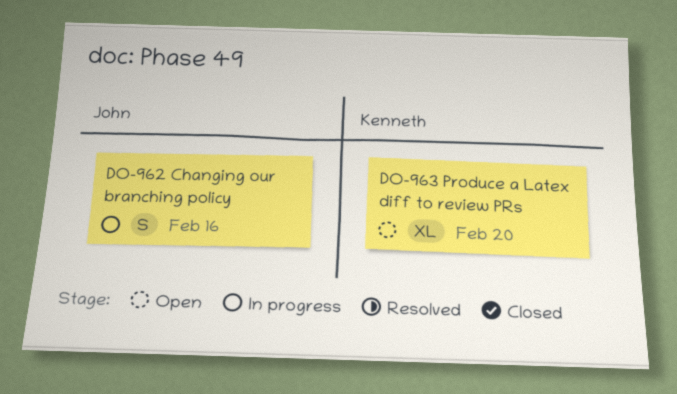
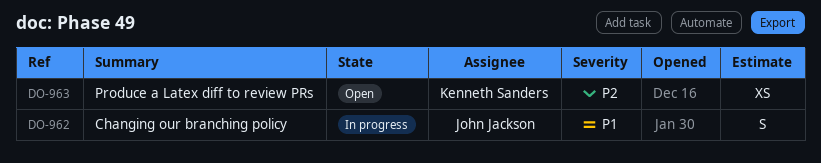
DO-963, estimate: XL -> XS

